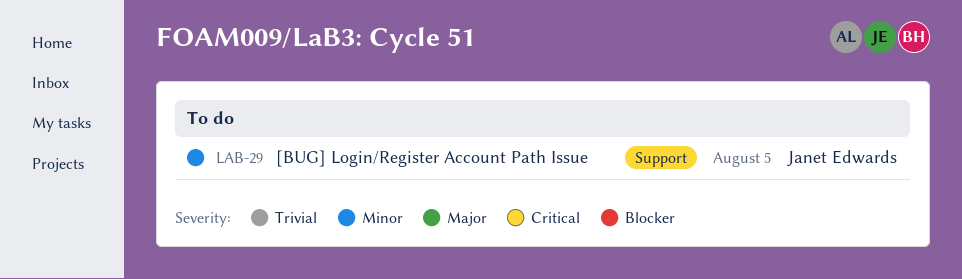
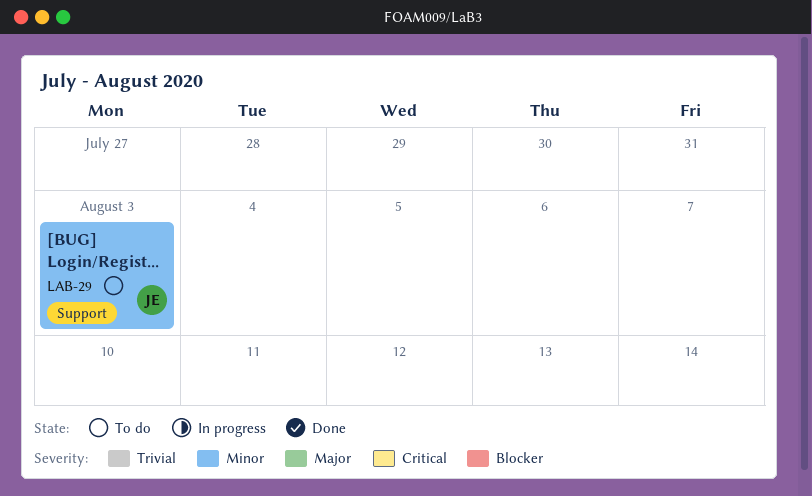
LAB-29, due: Aug 5 -> Aug 3

